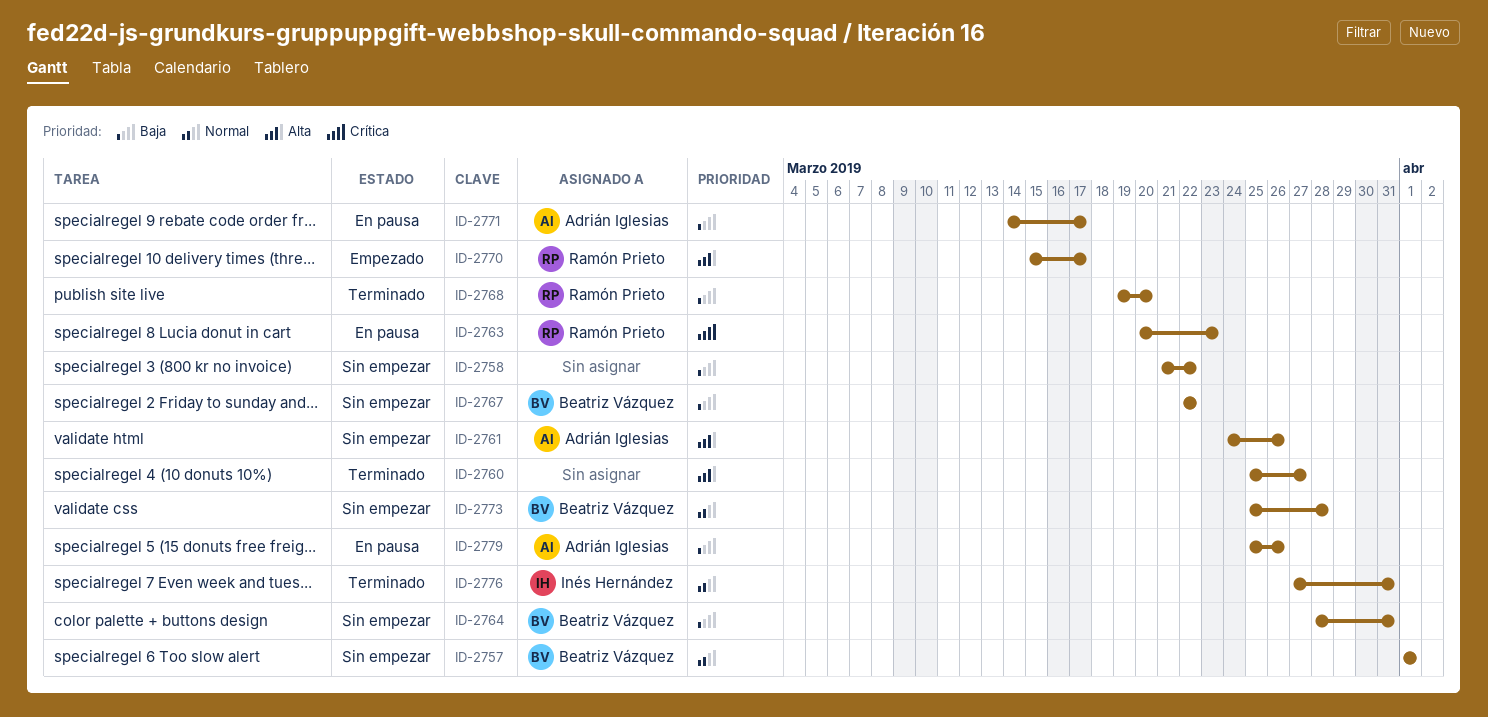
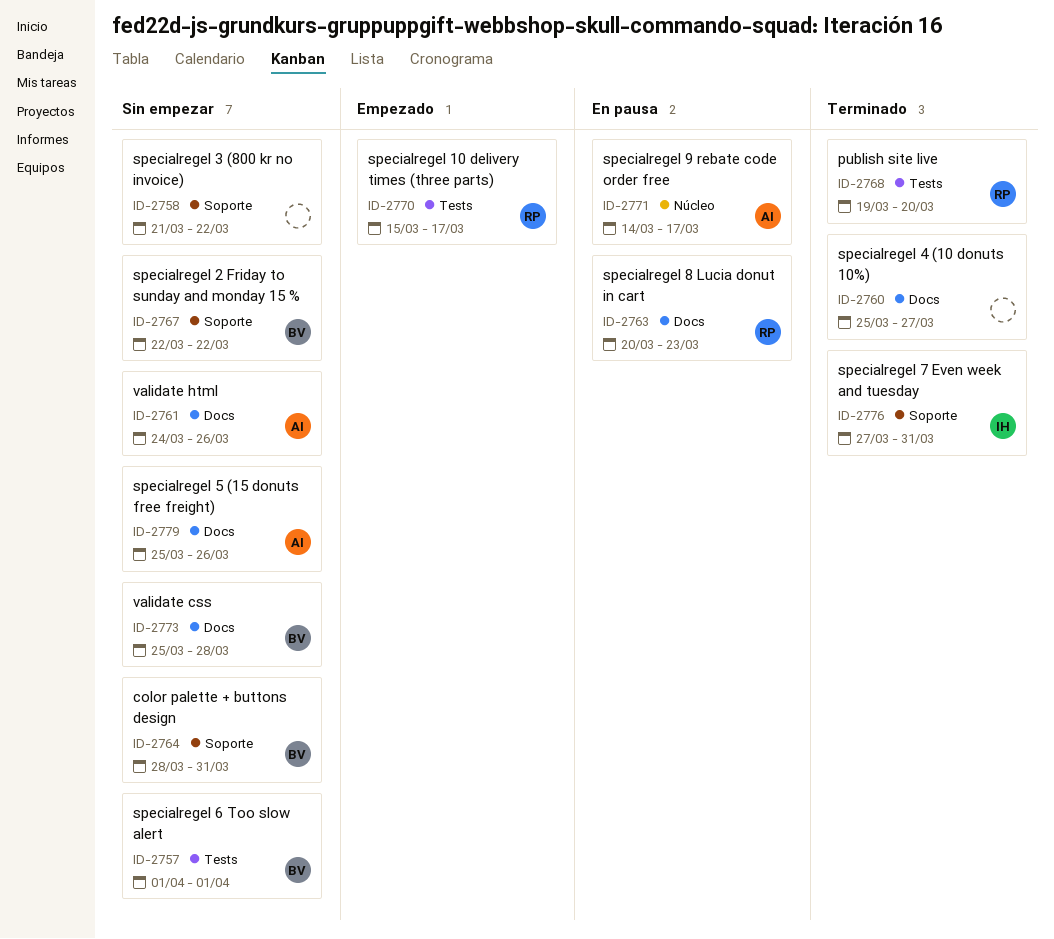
ID-2779, status: En pausa -> Sin empezar

